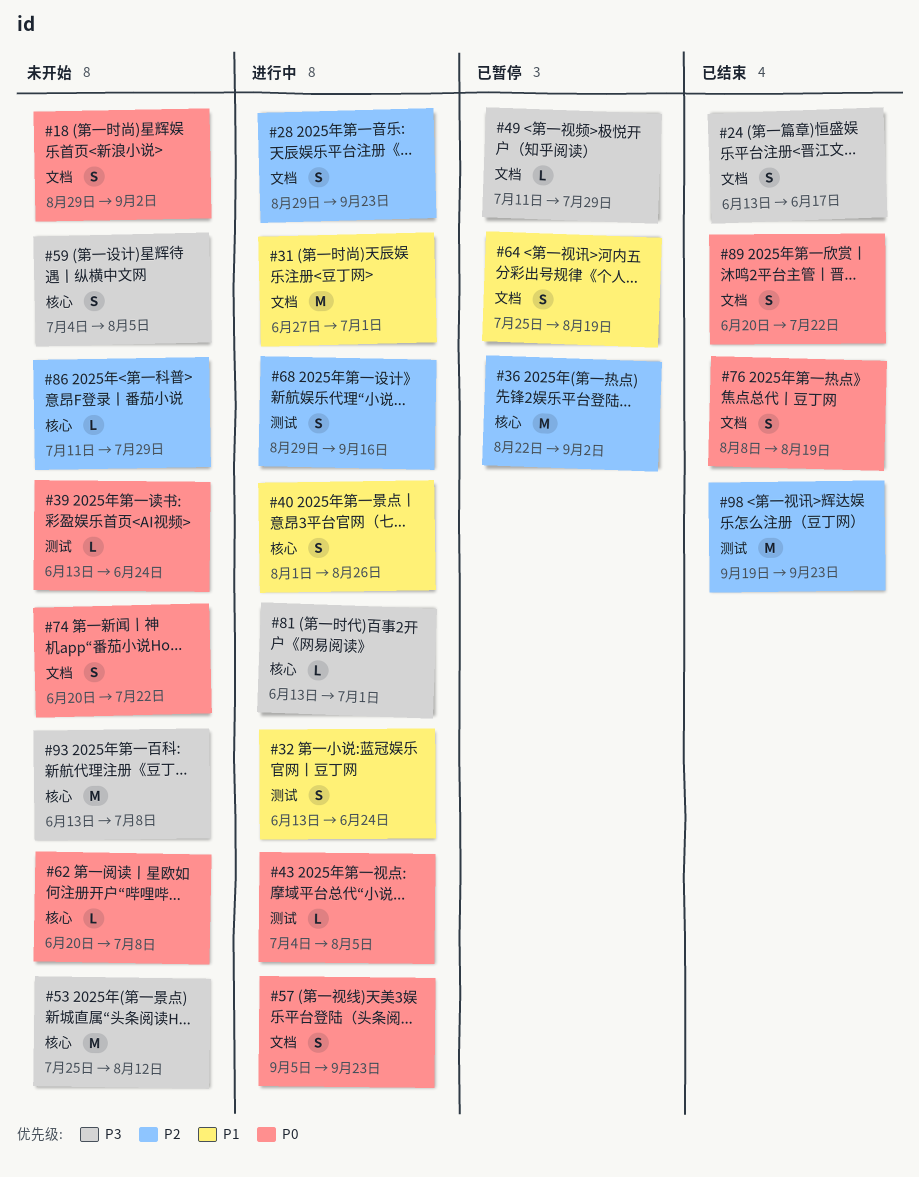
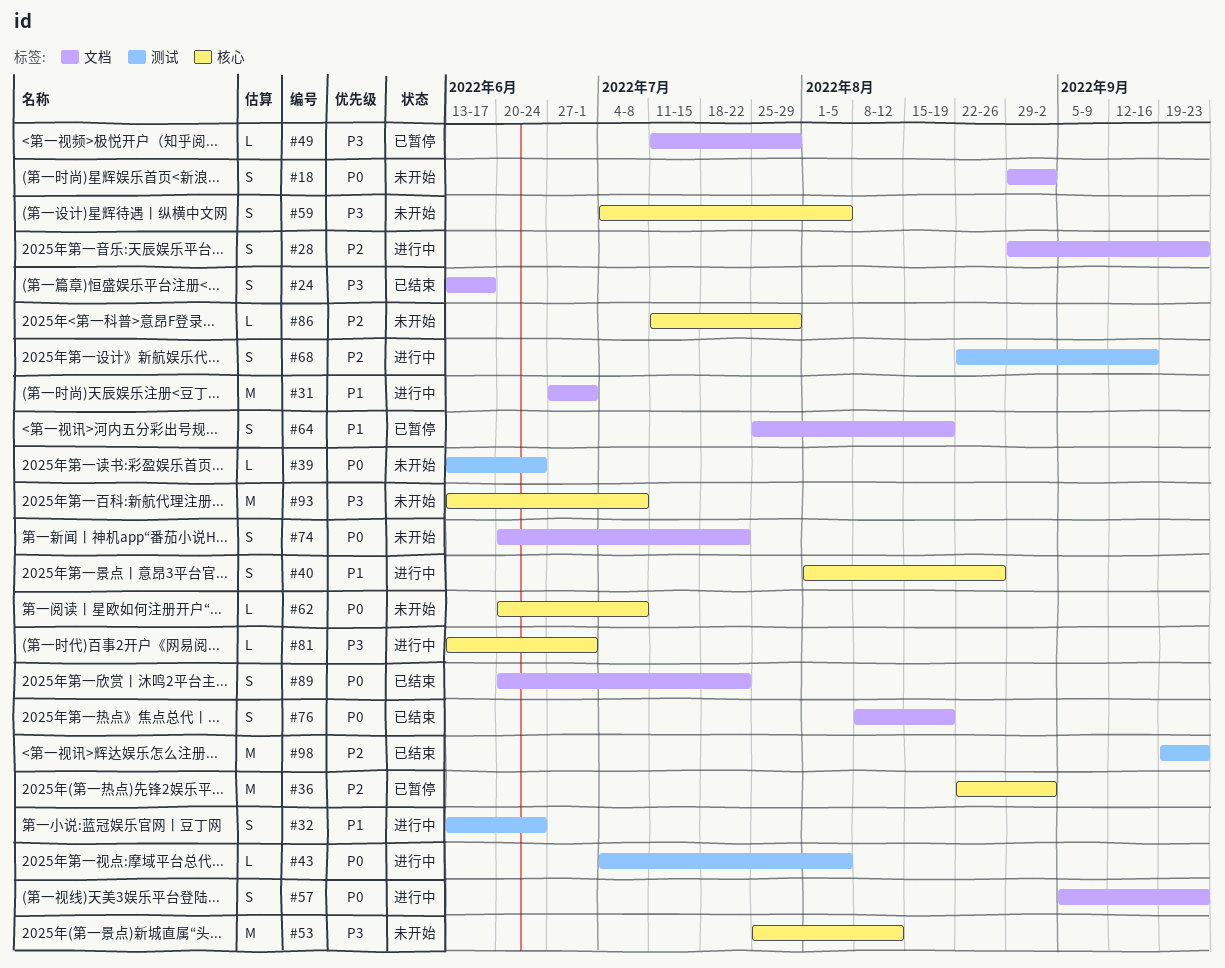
#68, start: Aug 29 -> Aug 22

